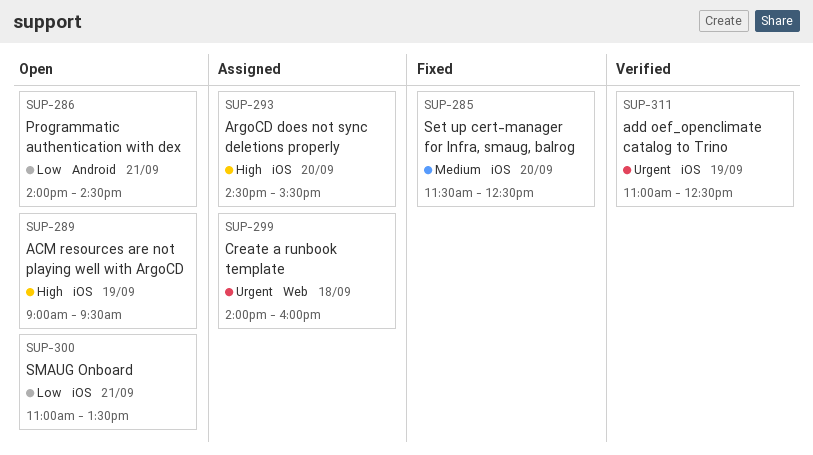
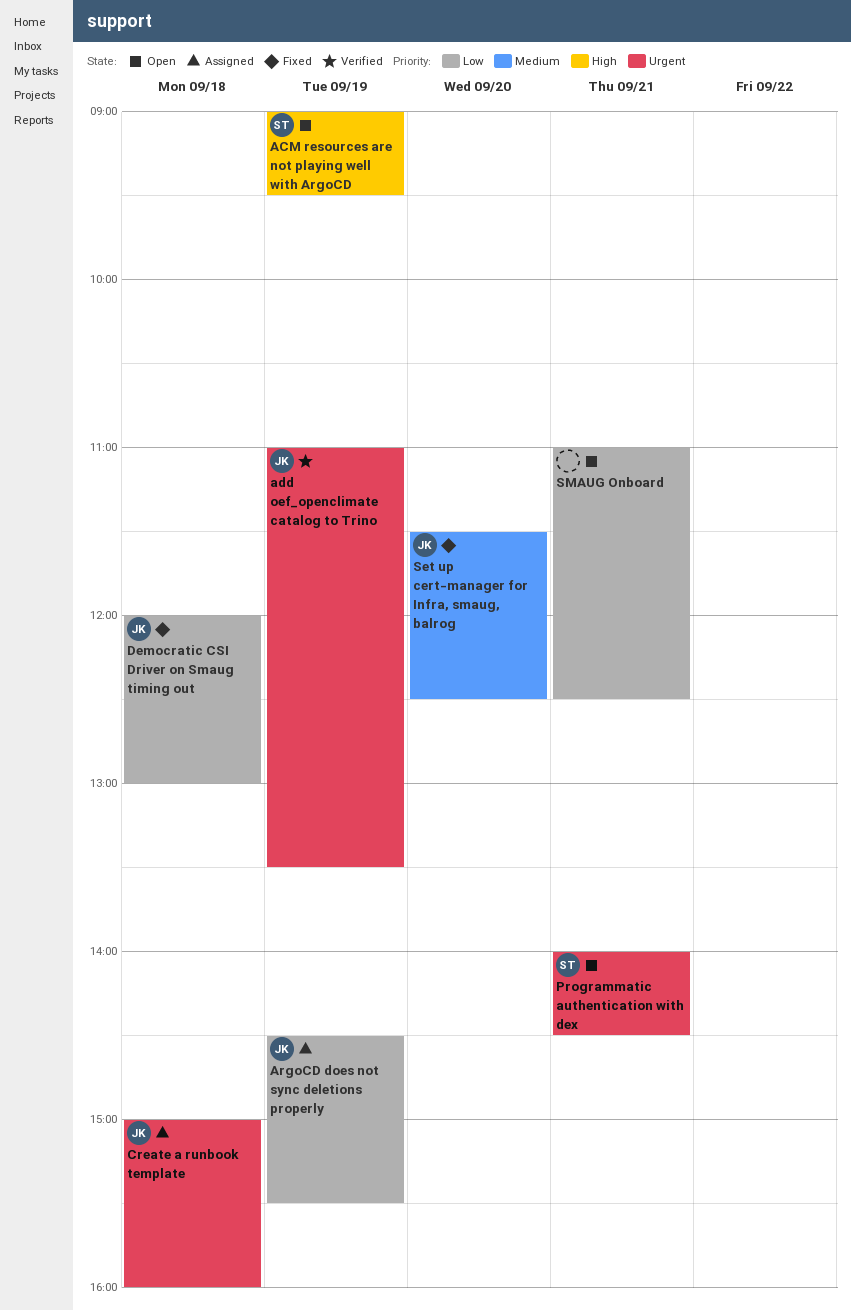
add oef_openclimate catalog to Trino, ends: 12:30 -> 13:30
ArgoCD does not sync deletions properly, priority: High -> Low
ArgoCD does not sync deletions properly, day: Sep 20 -> Sep 19
Create a runbook template, begins: 14:00 -> 15:00
Democratic CSI Driver on Smaug timing out: none -> present
Programmatic authentication with dex, priority: Low -> Urgent
SMAUG Onboard, ends: 13:30 -> 12:30

